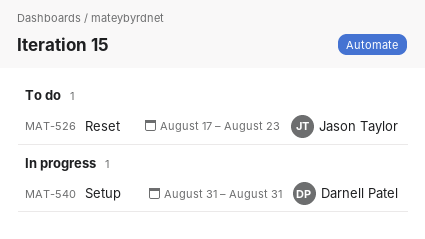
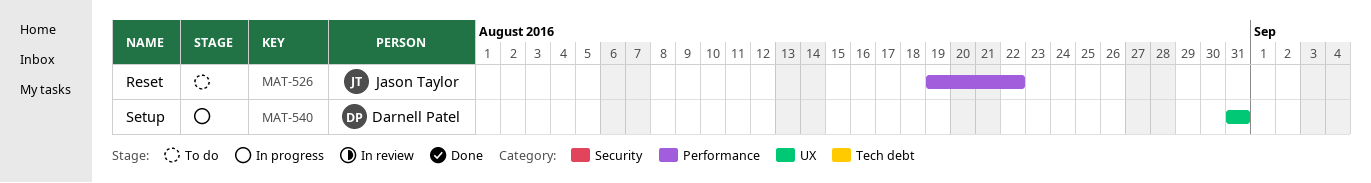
MAT-526, start: Aug 17 -> Aug 19
MAT-526, due: Aug 23 -> Aug 22

